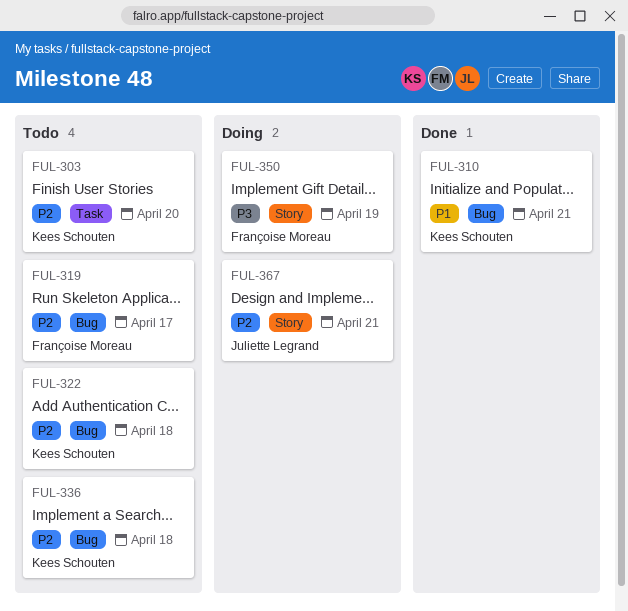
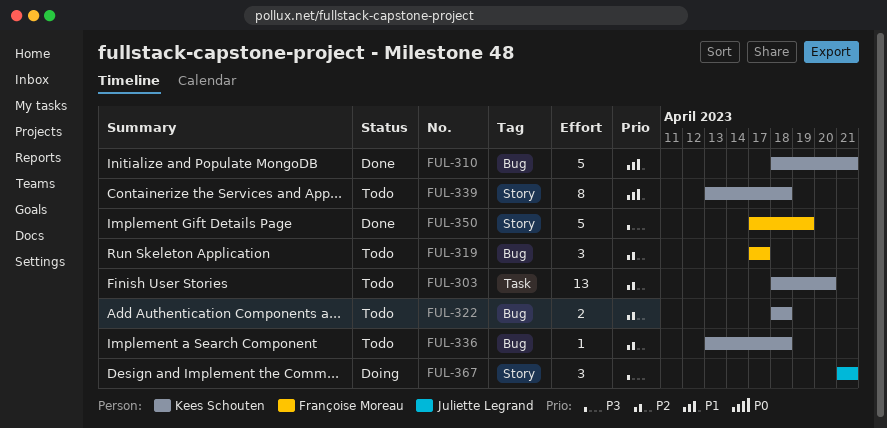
FUL-339: none -> present
FUL-350, status: Doing -> Done
FUL-367, priority: P2 -> P3

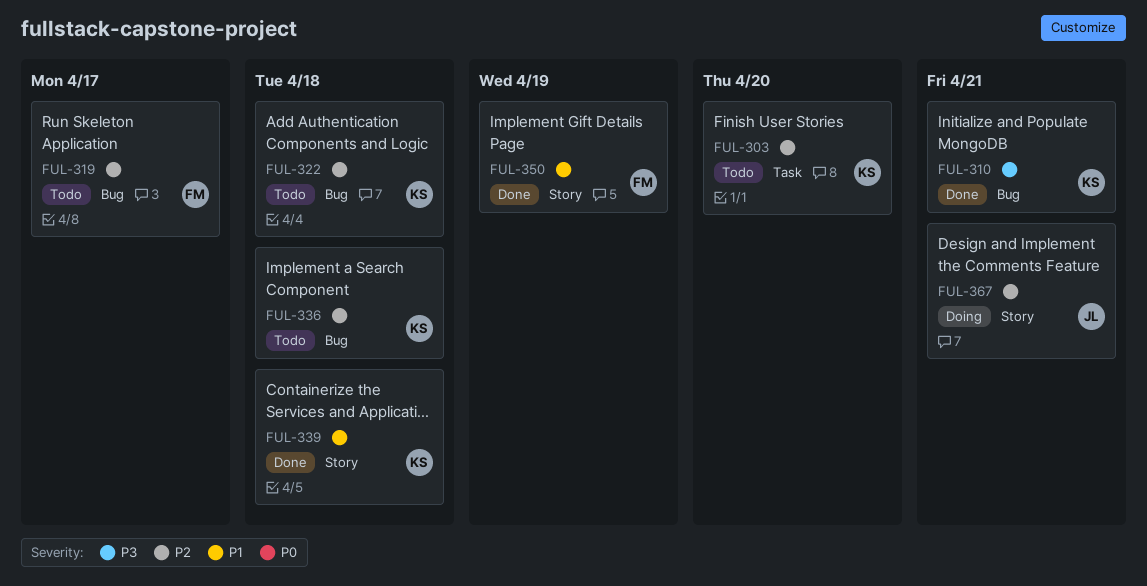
FUL-310, priority: P1 -> P3
FUL-339, status: Todo -> Done
FUL-350, priority: P3 -> P1
FUL-367, priority: P3 -> P2

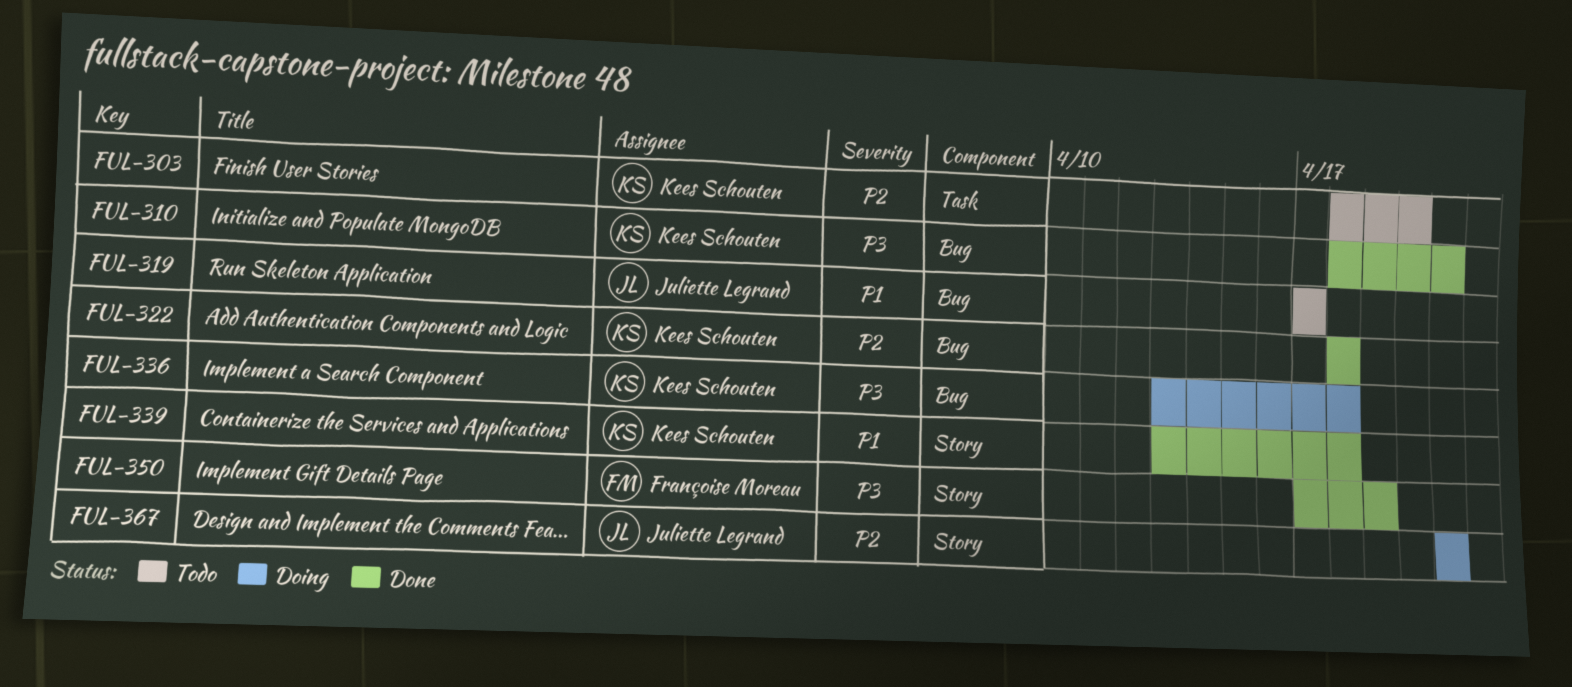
FUL-319, owner: Françoise Moreau -> Juliette Legrand
FUL-319, priority: P2 -> P1
FUL-322, status: Todo -> Done
FUL-336, status: Todo -> Doing
FUL-336, priority: P2 -> P3
FUL-350, priority: P1 -> P3

